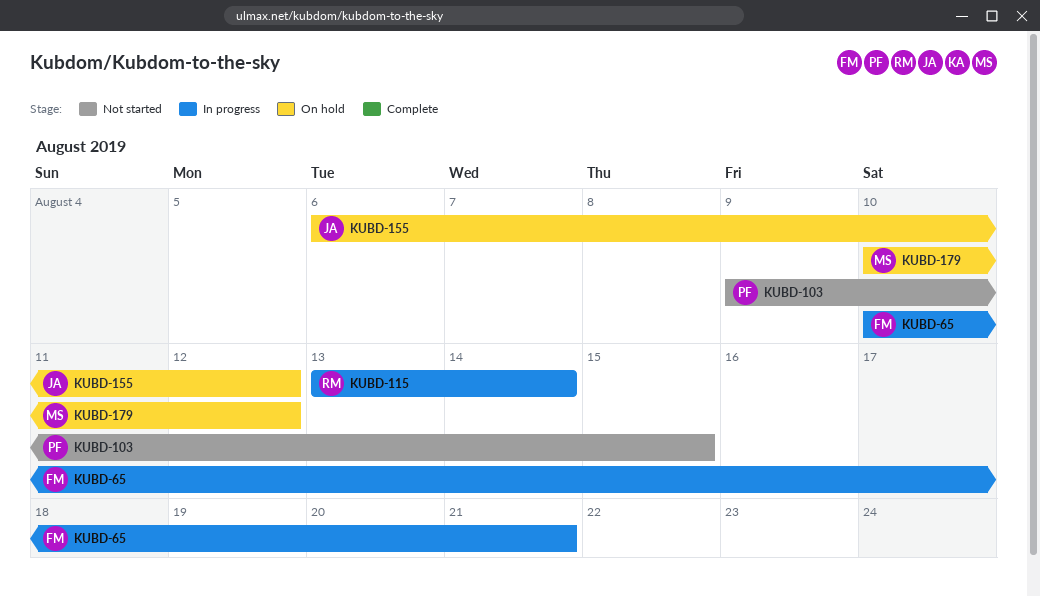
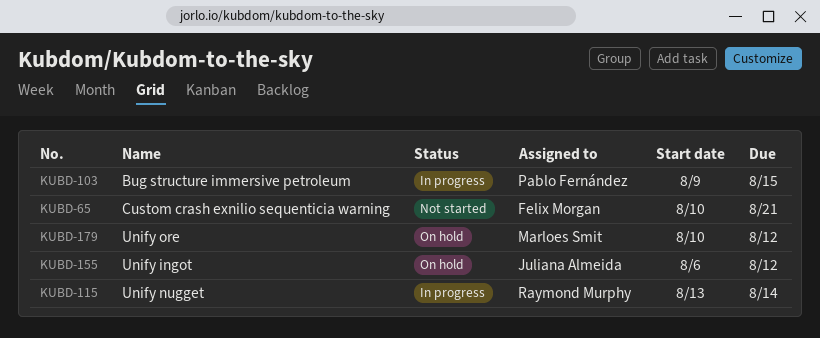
KUBD-65, status: In progress -> Not started
KUBD-103, status: Not started -> In progress

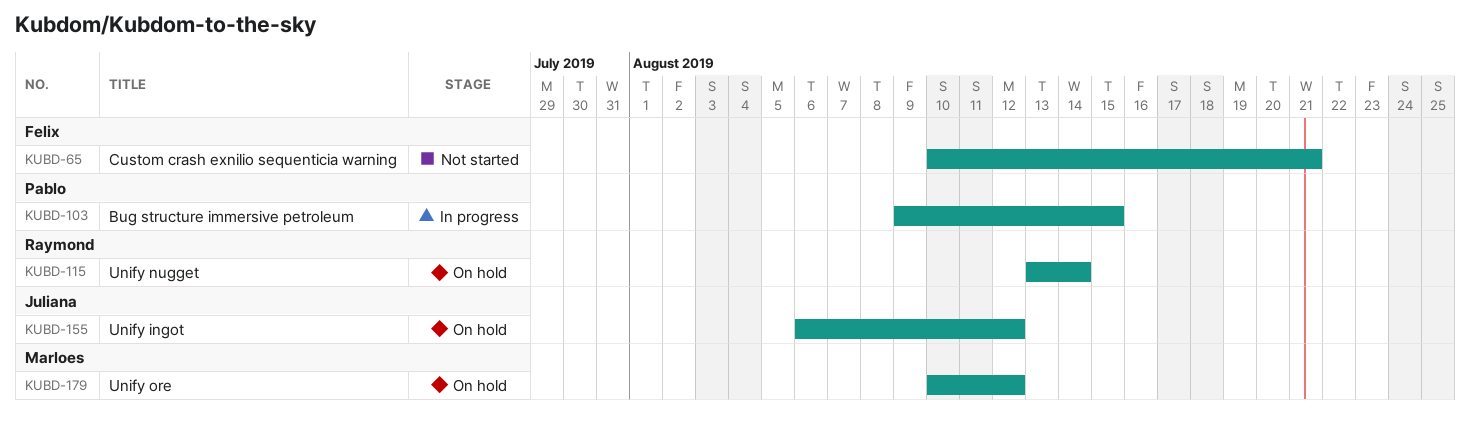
KUBD-115, status: In progress -> On hold

